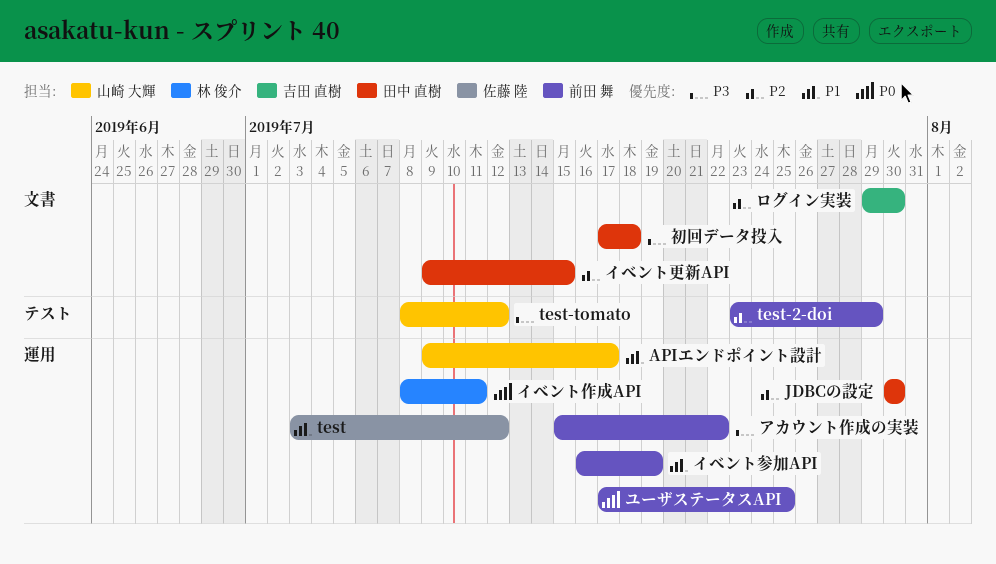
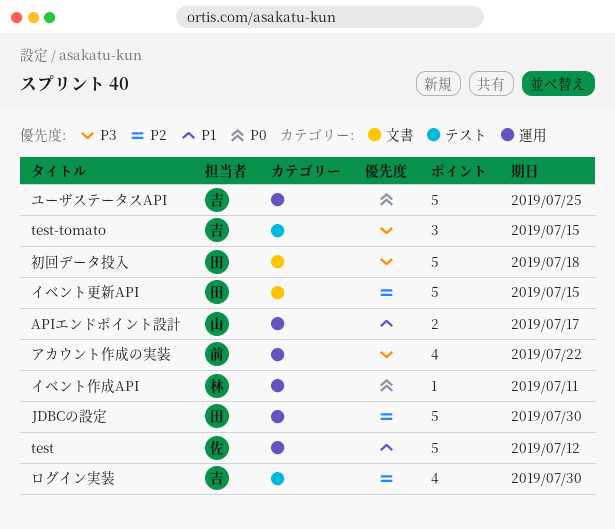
test-2-doi: present -> none
test-tomato, owner: 山崎 大輝 -> 吉田 直樹
test-tomato, due: Jul 12 -> Jul 15
イベント参加API: present -> none
ユーザステータスAPI, owner: 前田 舞 -> 吉田 直樹
ログイン実装, label: 文書 -> テスト

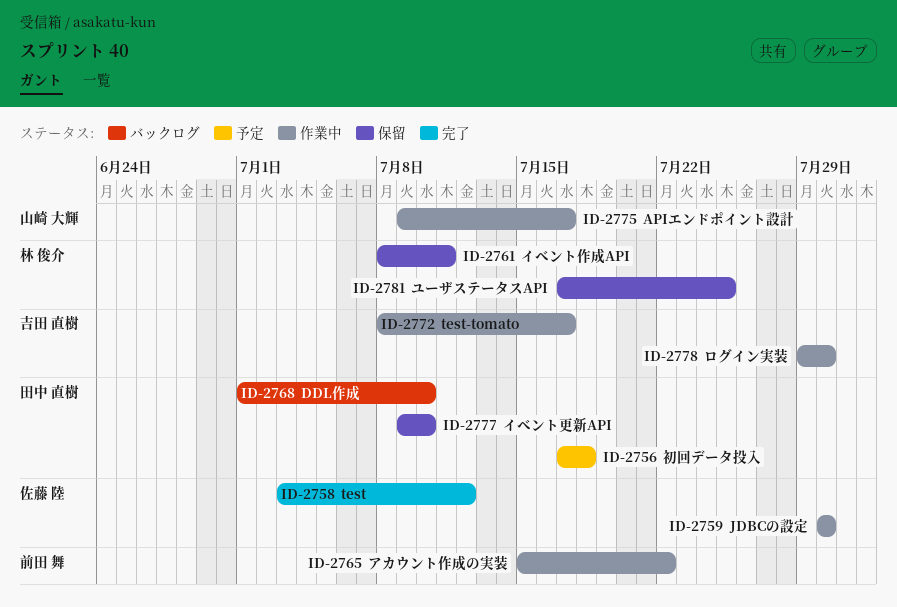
DDL作成: none -> present
JDBCの設定, owner: 田中 直樹 -> 佐藤 陸
test-tomato, due: Jul 15 -> Jul 17
イベント更新API, due: Jul 15 -> Jul 10
ユーザステータスAPI, owner: 吉田 直樹 -> 林 俊介

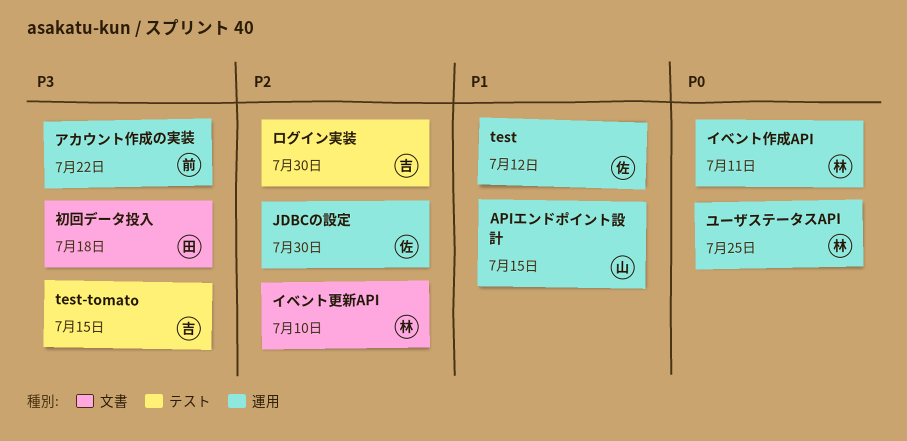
APIエンドポイント設計, due: Jul 17 -> Jul 15
DDL作成: present -> none
test-tomato, due: Jul 17 -> Jul 15
イベント更新API, owner: 田中 直樹 -> 林 俊介

